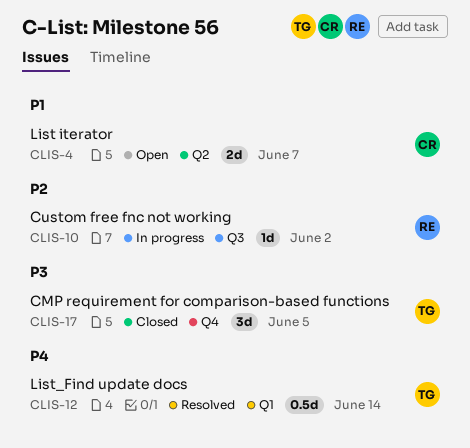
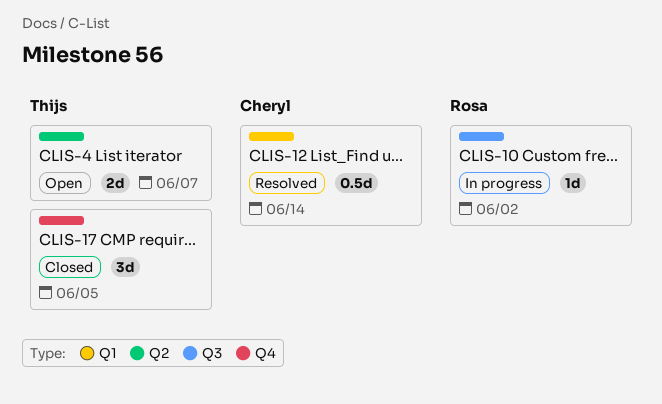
CLIS-4, owner: Cheryl -> Thijs
CLIS-12, owner: Thijs -> Cheryl

